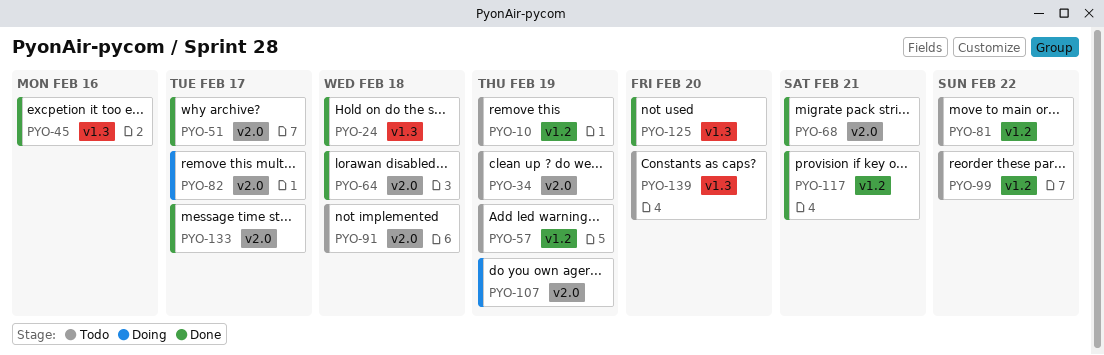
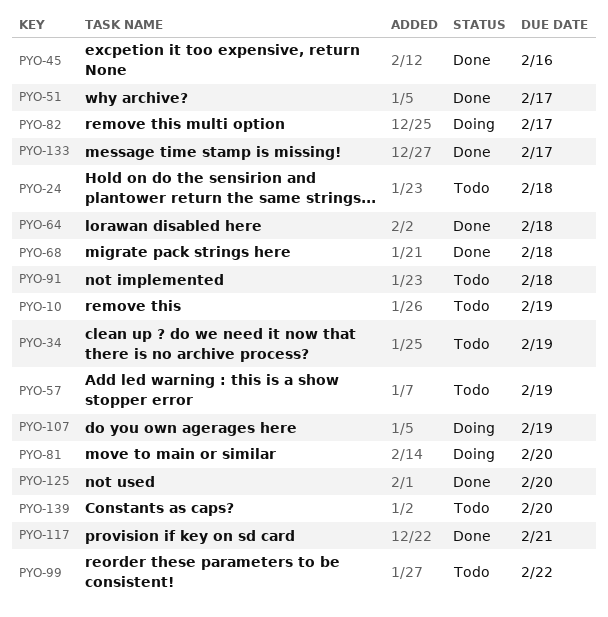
PYO-24, status: Done -> Todo
PYO-68, due: Feb 21 -> Feb 18
PYO-81, status: Todo -> Doing
PYO-81, due: Feb 22 -> Feb 20

